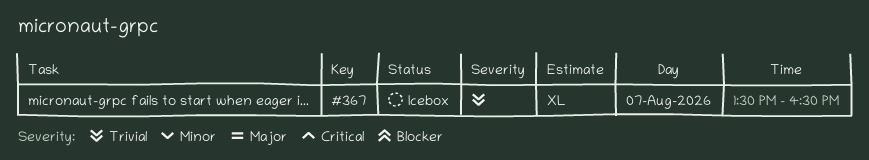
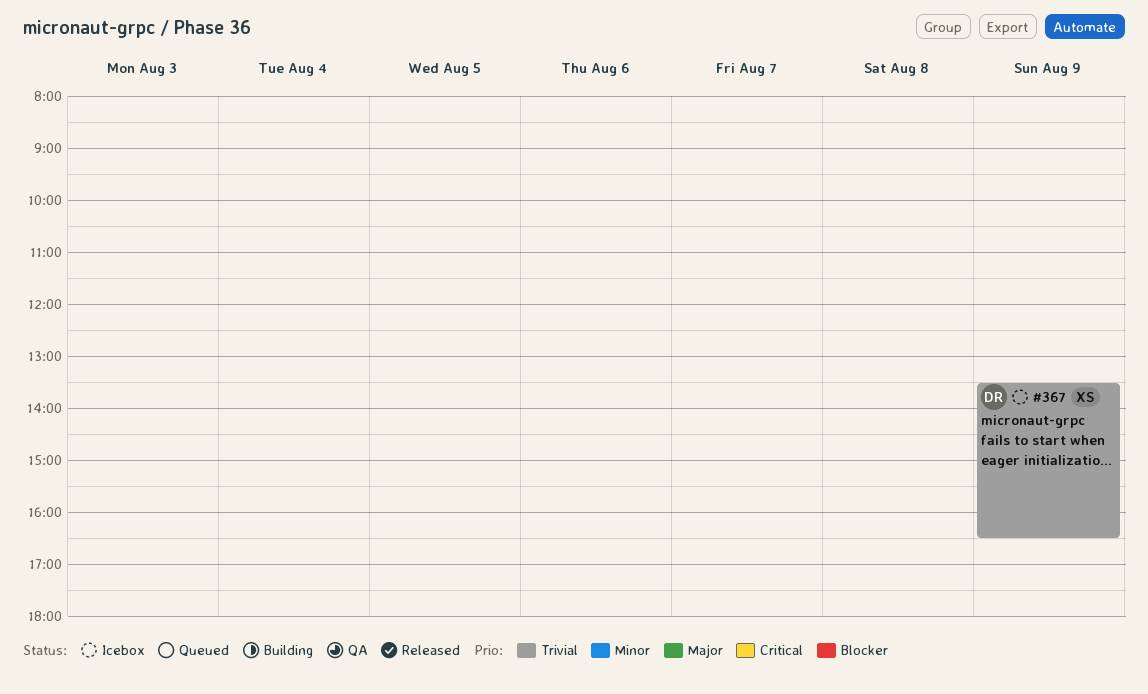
#367, estimate: XL -> XS
#367, day: Aug 7 -> Aug 9

